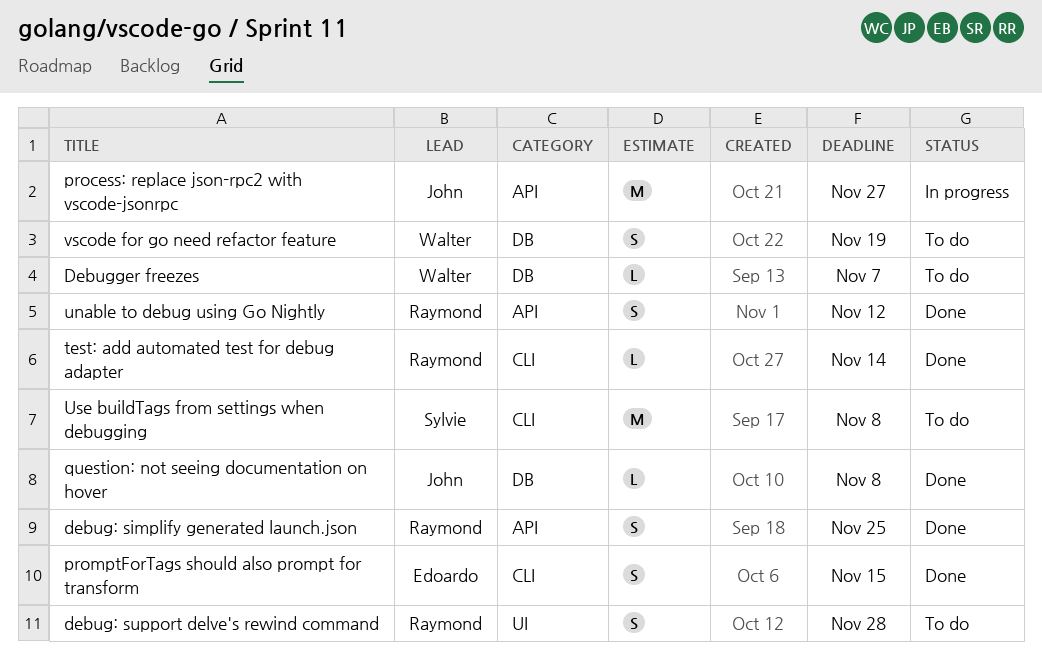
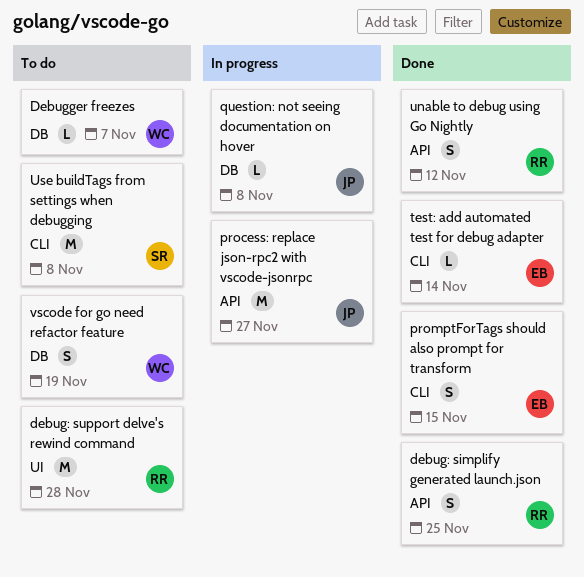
debug: support delve's rewind command, estimate: S -> M
question: not seeing documentation on hover, status: Done -> In progress
test: add automated test for debug adapter, owner: Raymond -> Edoardo

